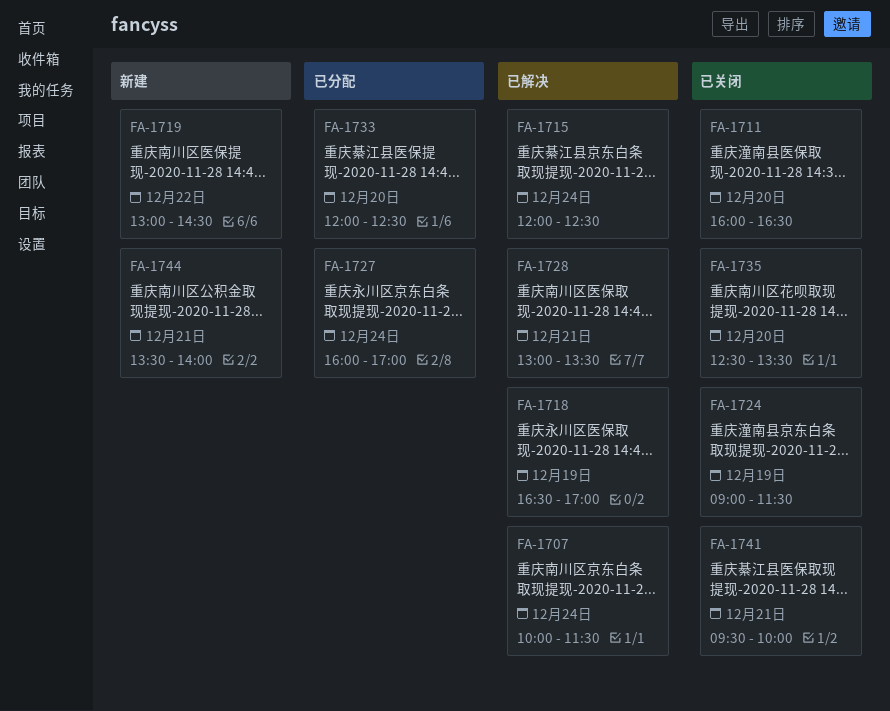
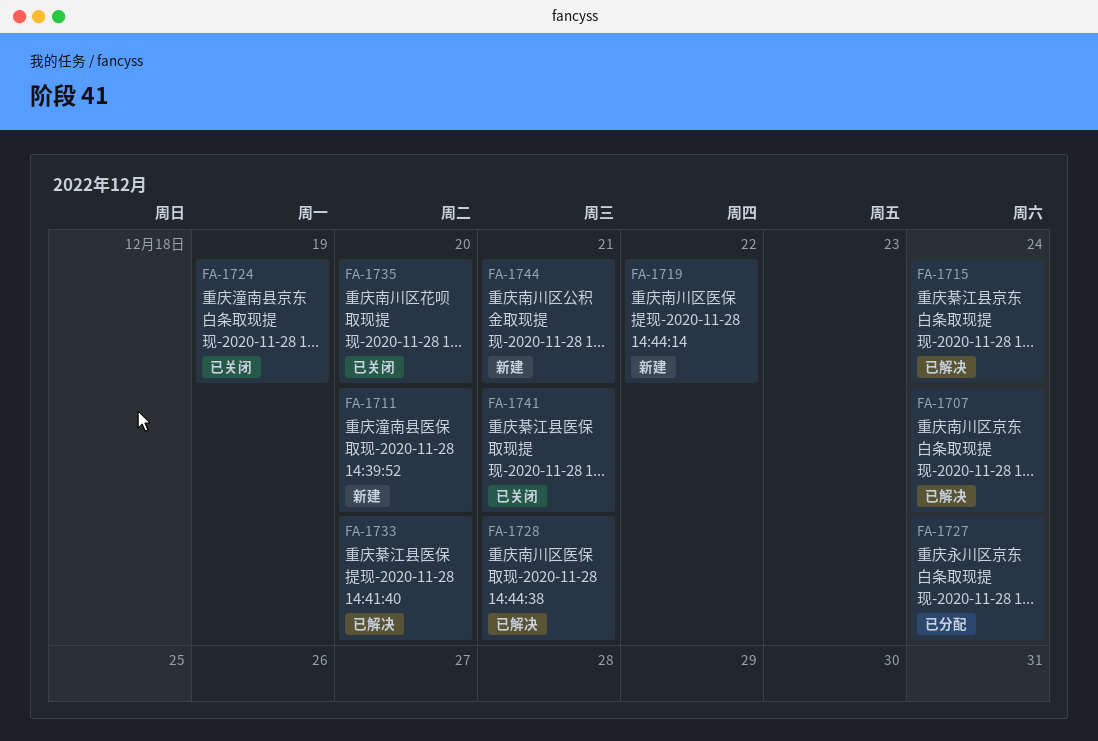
FA-1711, status: 已关闭 -> 新建
FA-1718: present -> none
FA-1733, status: 已分配 -> 已解决

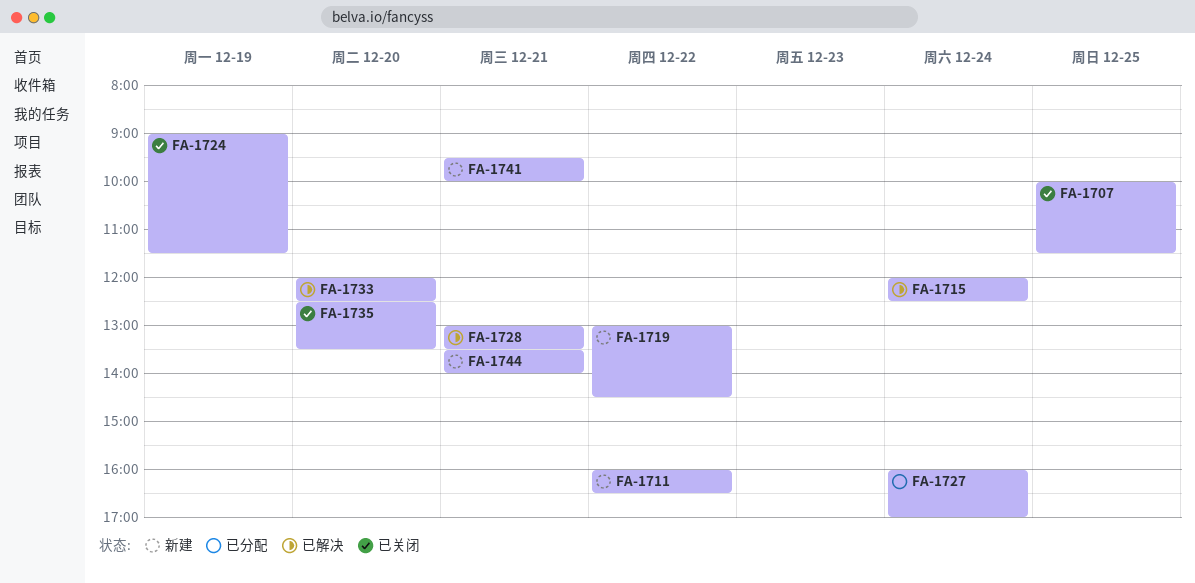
FA-1707, status: 已解决 -> 已关闭
FA-1707, day: Dec 24 -> Dec 25
FA-1711, day: Dec 20 -> Dec 22
FA-1741, status: 已关闭 -> 新建

